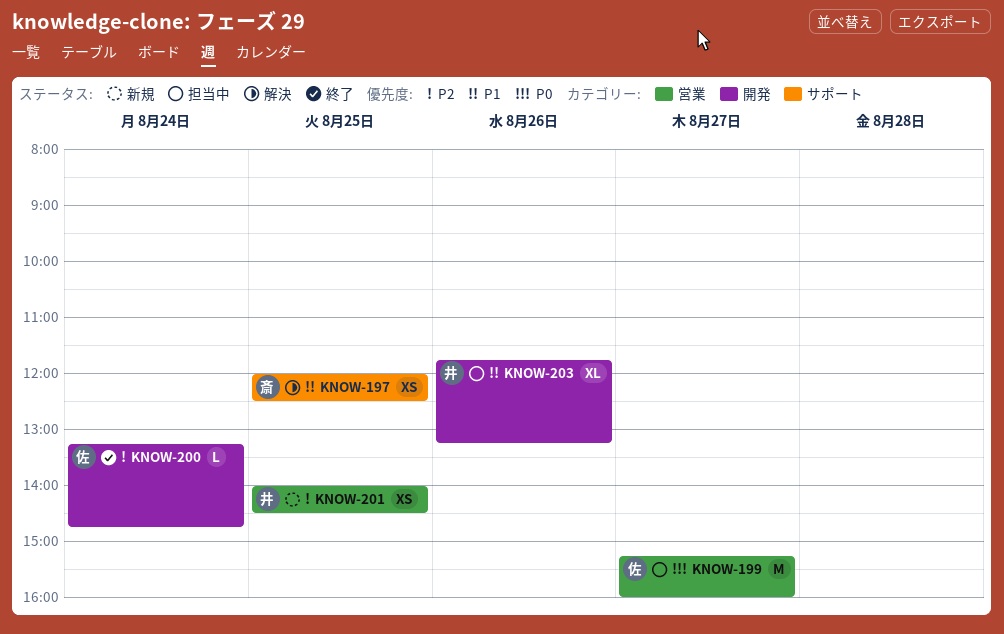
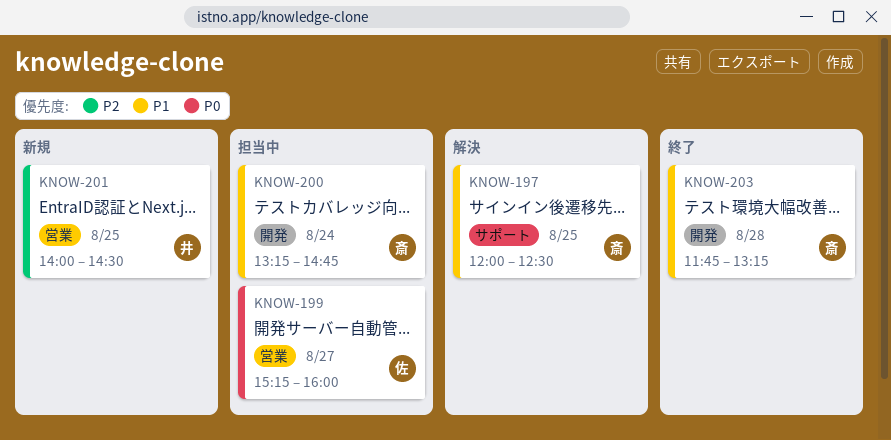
KNOW-200, status: 終了 -> 担当中
KNOW-200, owner: 佐 -> 斎
KNOW-200, priority: P2 -> P1
KNOW-203, status: 担当中 -> 終了
KNOW-203, owner: 井 -> 斎
KNOW-203, day: Aug 26 -> Aug 28

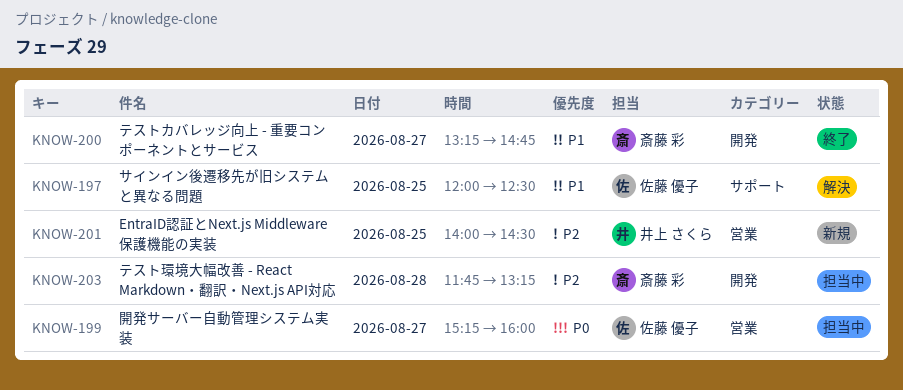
KNOW-197, owner: 斎藤 彩 -> 佐藤 優子
KNOW-200, status: 担当中 -> 終了
KNOW-200, day: Aug 24 -> Aug 27
KNOW-203, status: 終了 -> 担当中
KNOW-203, priority: P1 -> P2

